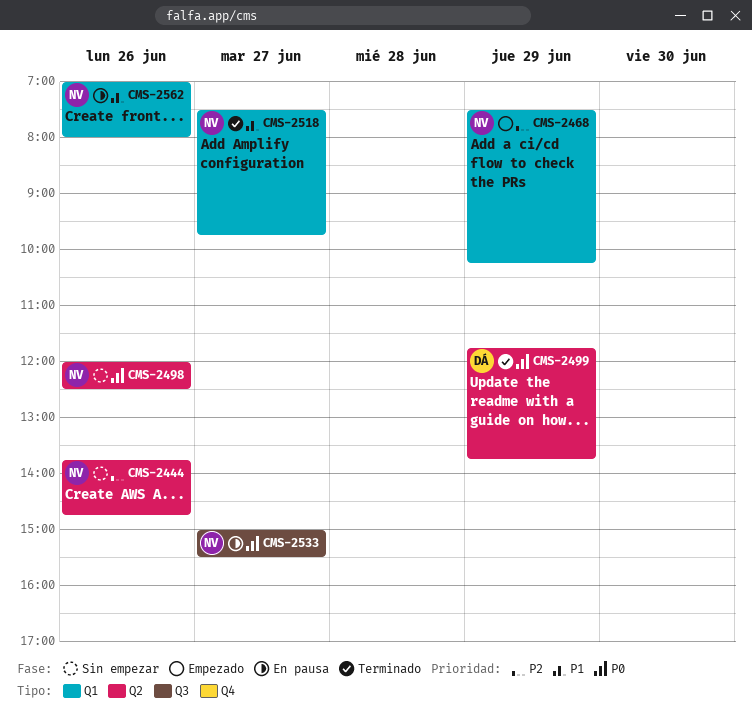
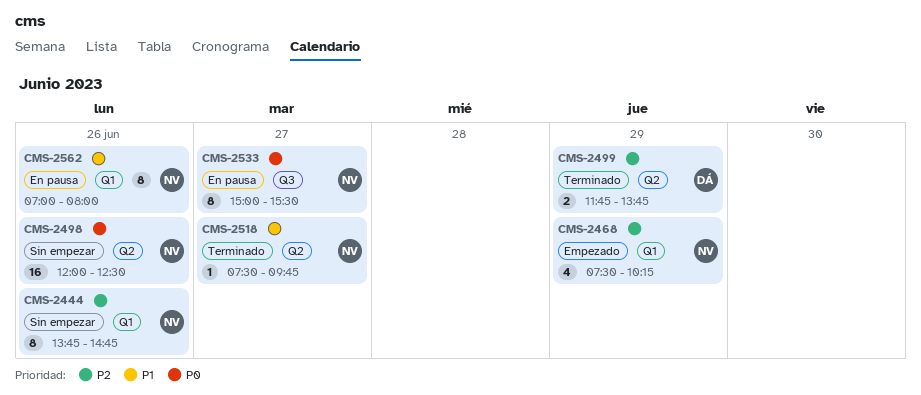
CMS-2444, label: Q2 -> Q1
CMS-2499, priority: P0 -> P2
CMS-2518, label: Q1 -> Q2

